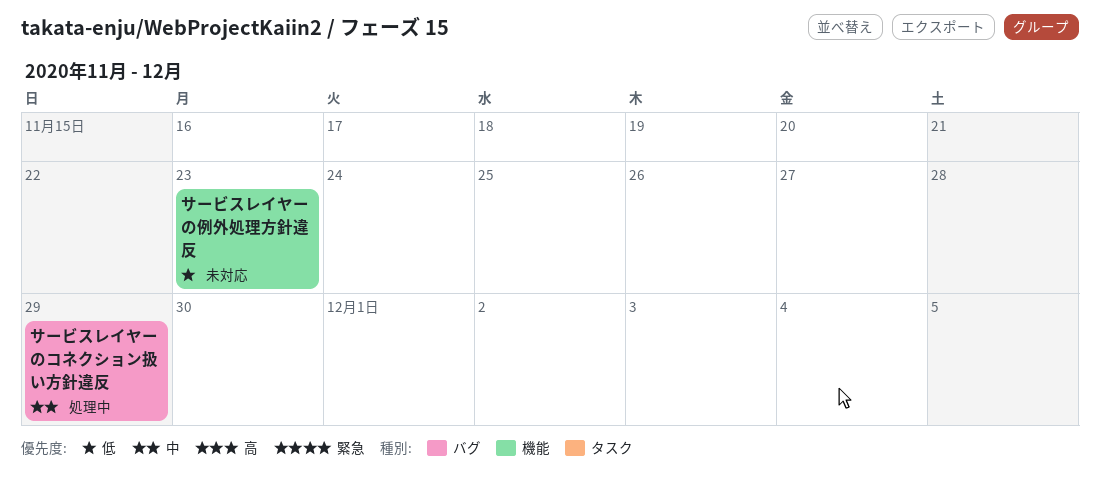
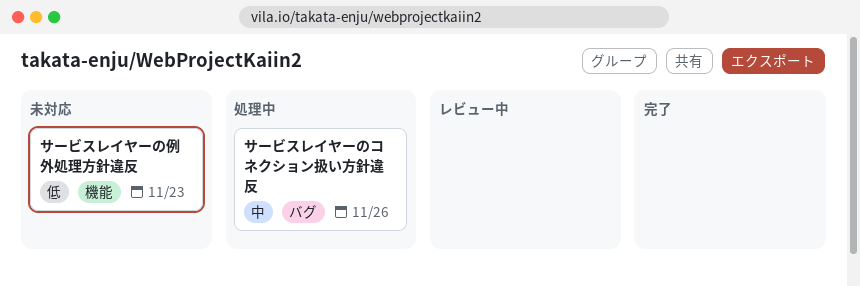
サービスレイヤーのコネクション扱い方針違反, due: Nov 29 -> Nov 26

